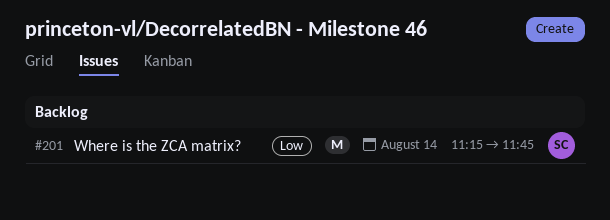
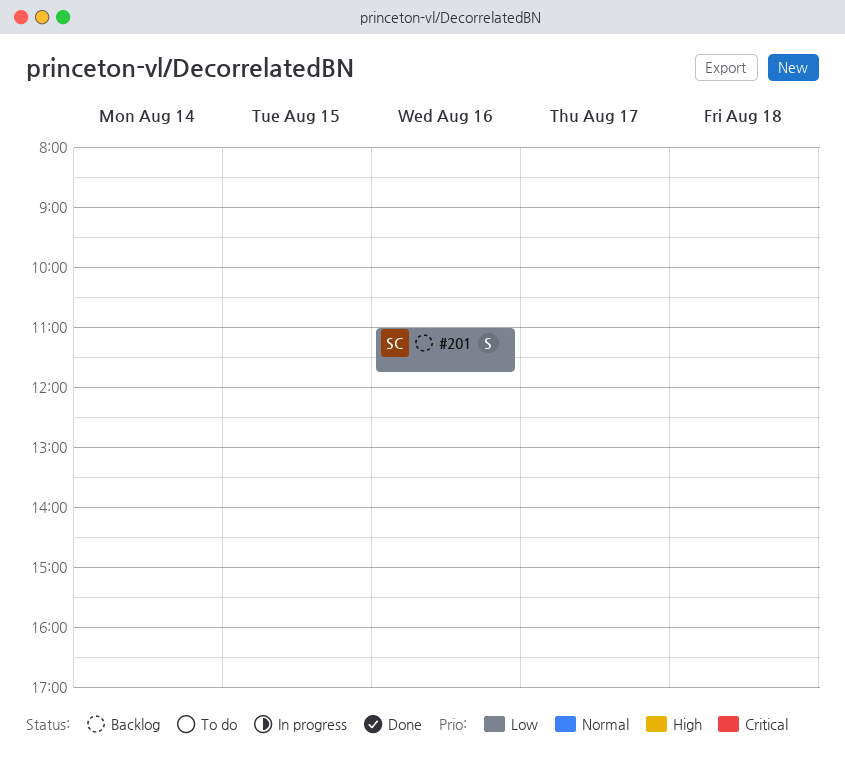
#201, estimate: M -> S
#201, day: Aug 14 -> Aug 16
#201, begins: 11:15 -> 11:00

